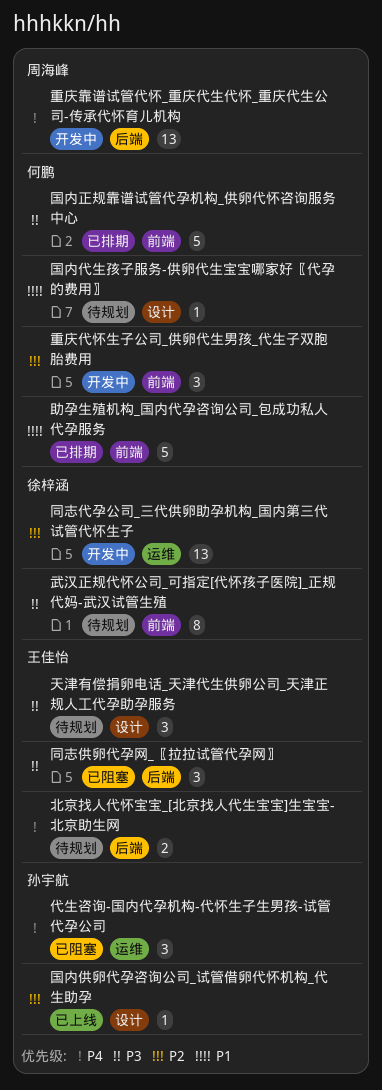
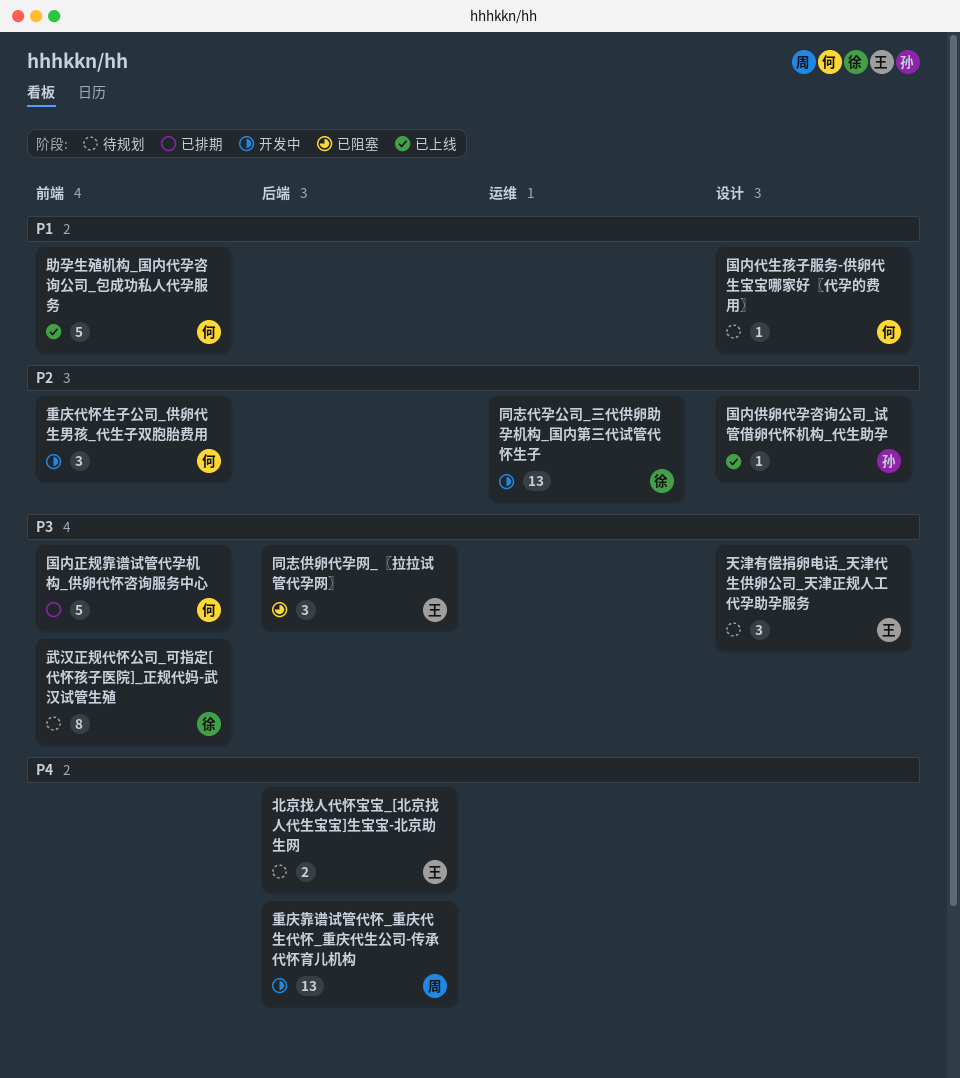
代生咨询-国内代孕机构-代怀生子生男孩-试管代孕公司: present -> none
助孕生殖机构_国内代孕咨询公司_包成功私人代孕服务, status: 已排期 -> 已上线

